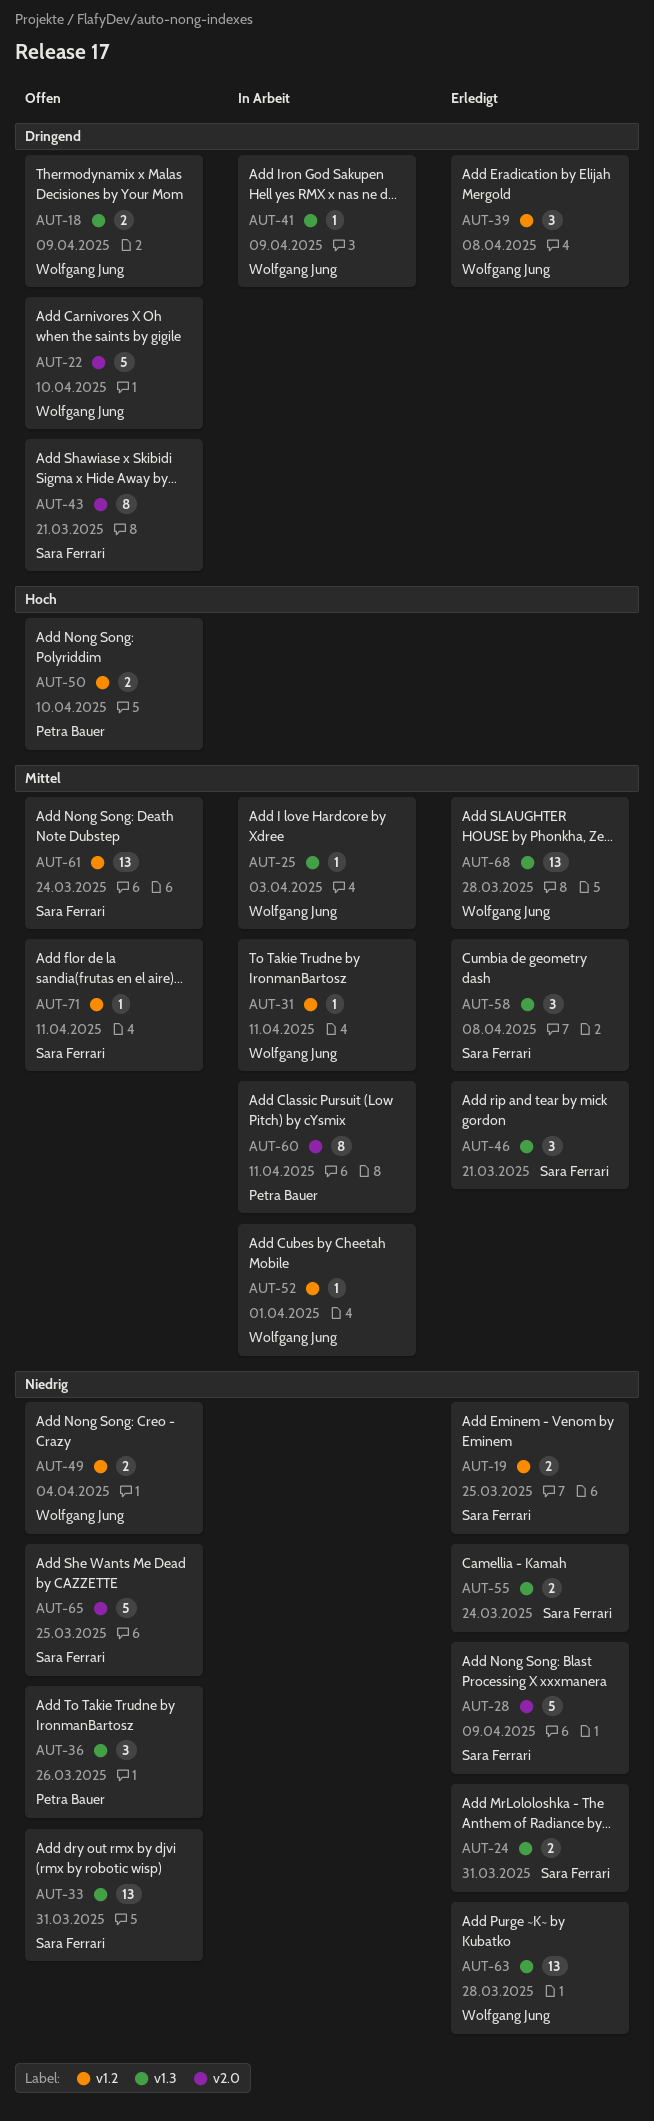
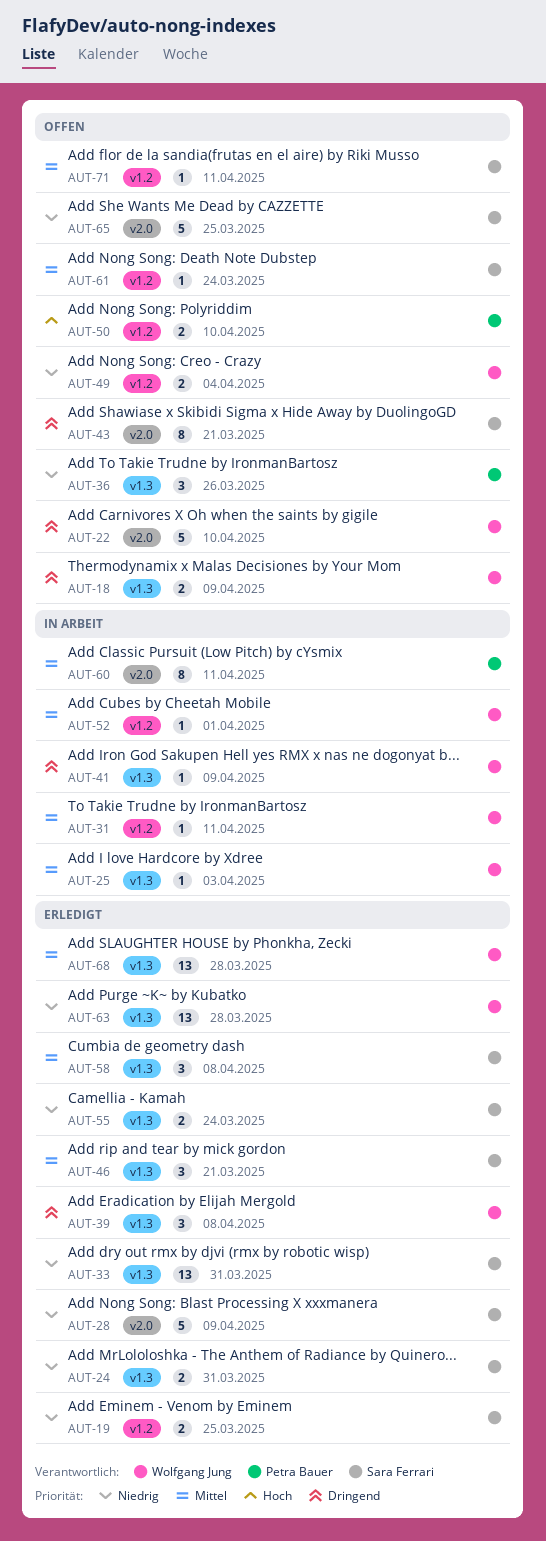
AUT-33, status: Offen -> Erledigt
AUT-39, label: v1.2 -> v1.3
AUT-61, estimate: 13 -> 1

